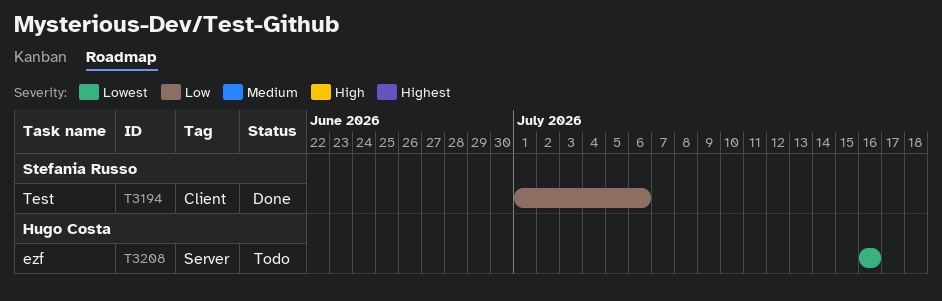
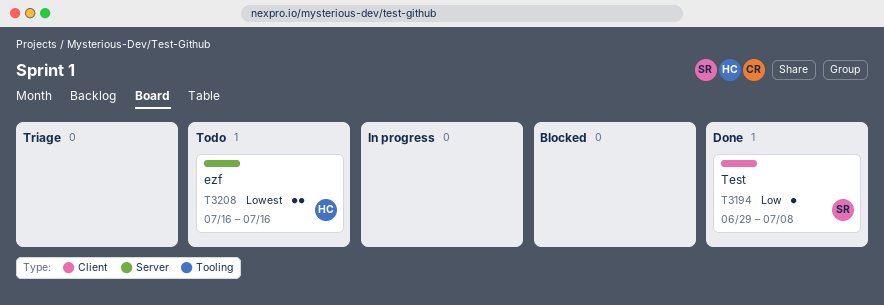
T3194, start: Jul 1 -> Jun 29
T3194, due: Jul 6 -> Jul 8

